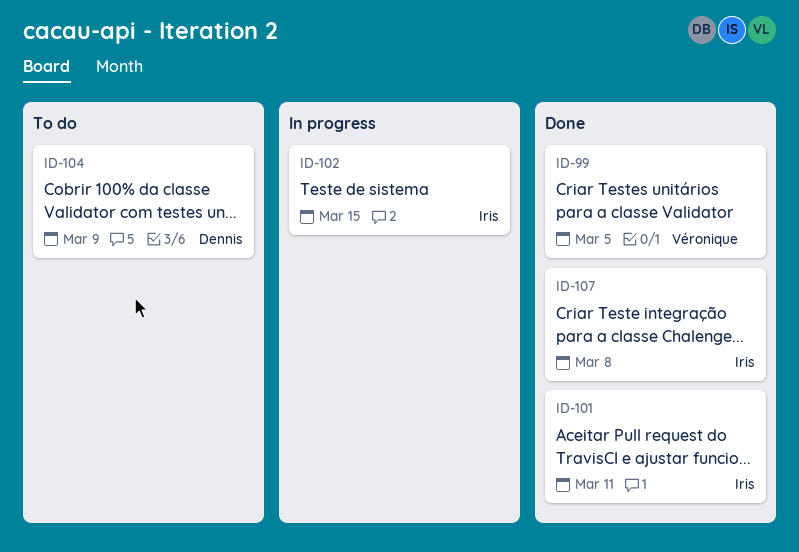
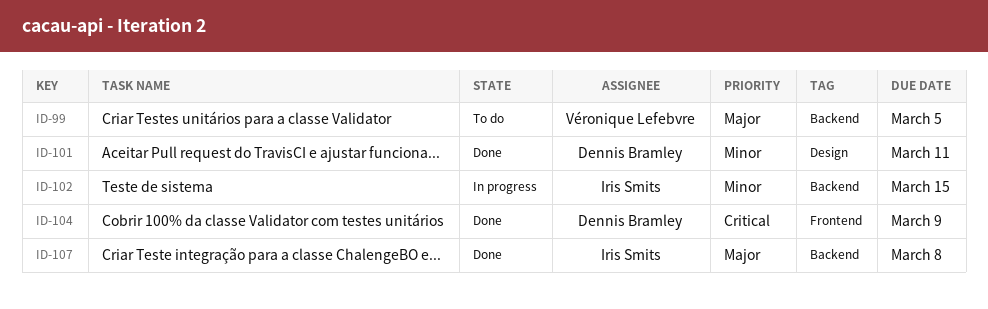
ID-99, status: Done -> To do
ID-101, owner: Iris Smits -> Dennis Bramley
ID-104, status: To do -> Done

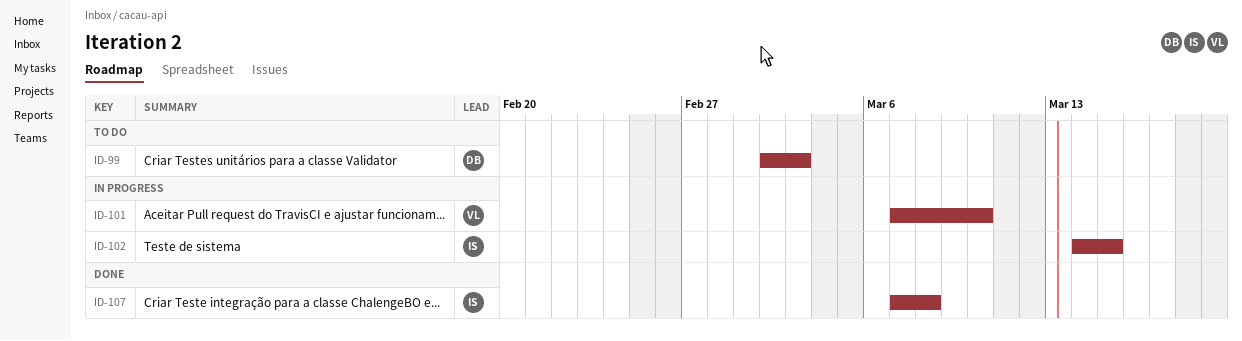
ID-99, owner: Véronique Lefebvre -> Dennis Bramley
ID-99, due: Mar 5 -> Mar 3
ID-101, status: Done -> In progress
ID-101, owner: Dennis Bramley -> Véronique Lefebvre
ID-101, due: Mar 11 -> Mar 10
ID-104: present -> none

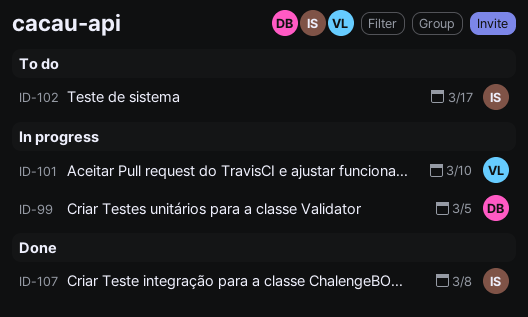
ID-99, status: To do -> In progress
ID-99, due: Mar 3 -> Mar 5
ID-102, status: In progress -> To do
ID-102, due: Mar 15 -> Mar 17

